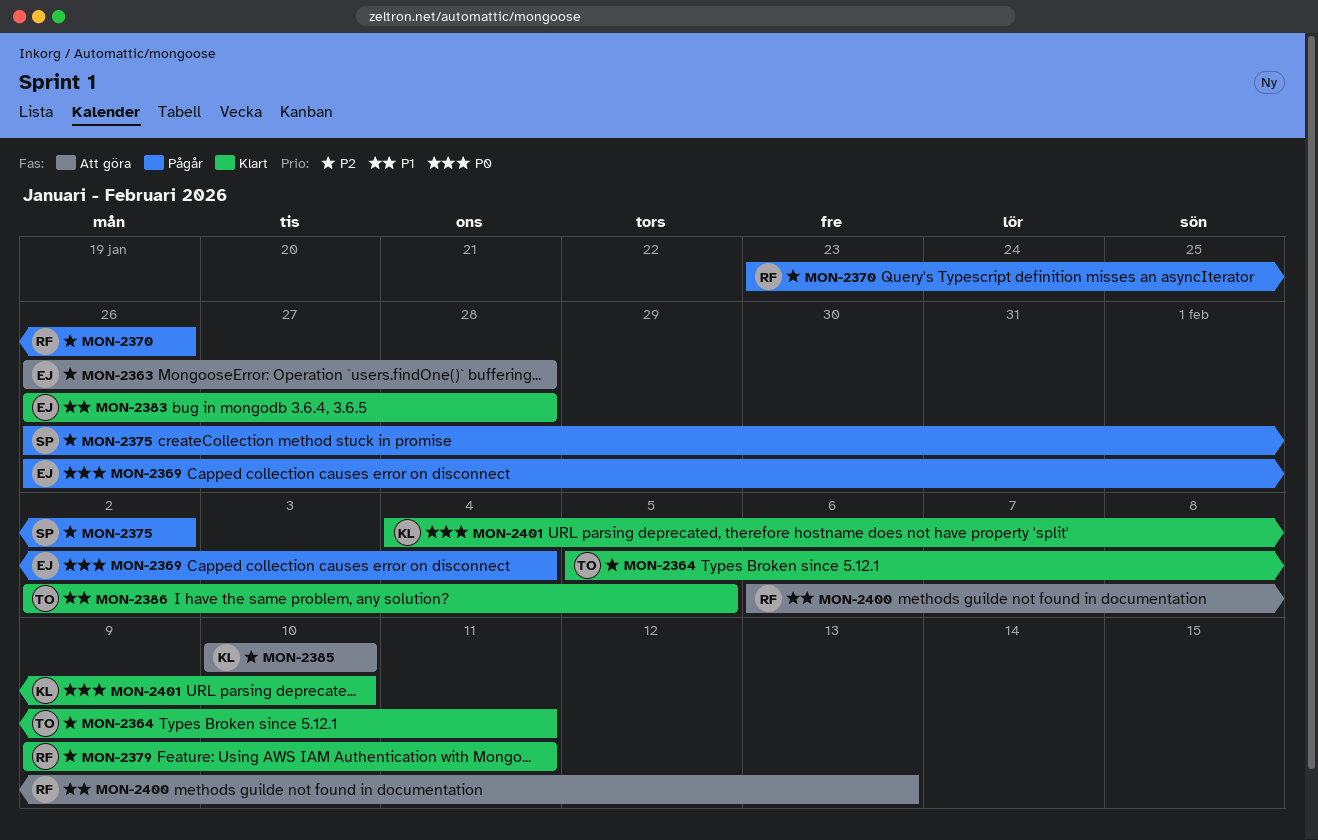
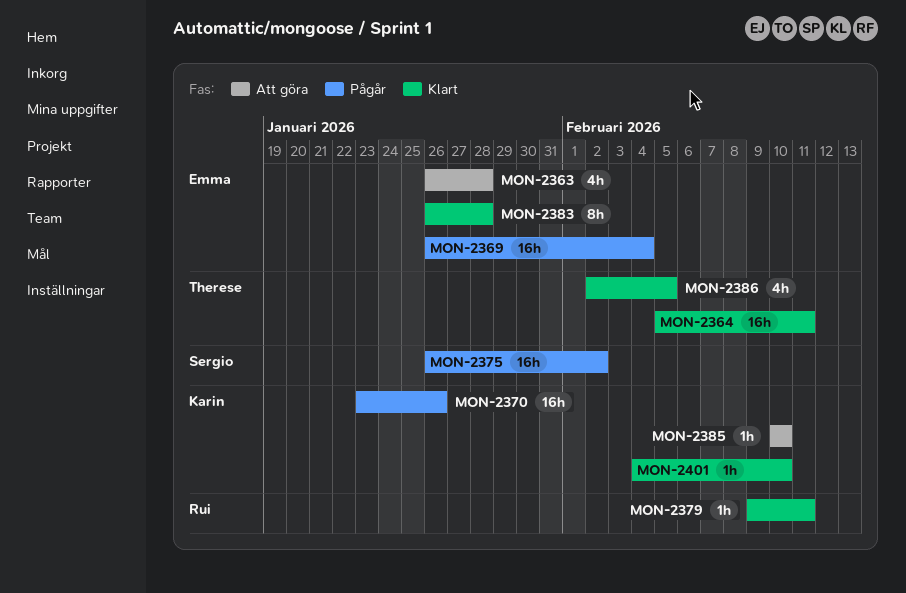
MON-2370, owner: Rui -> Karin
MON-2400: present -> none

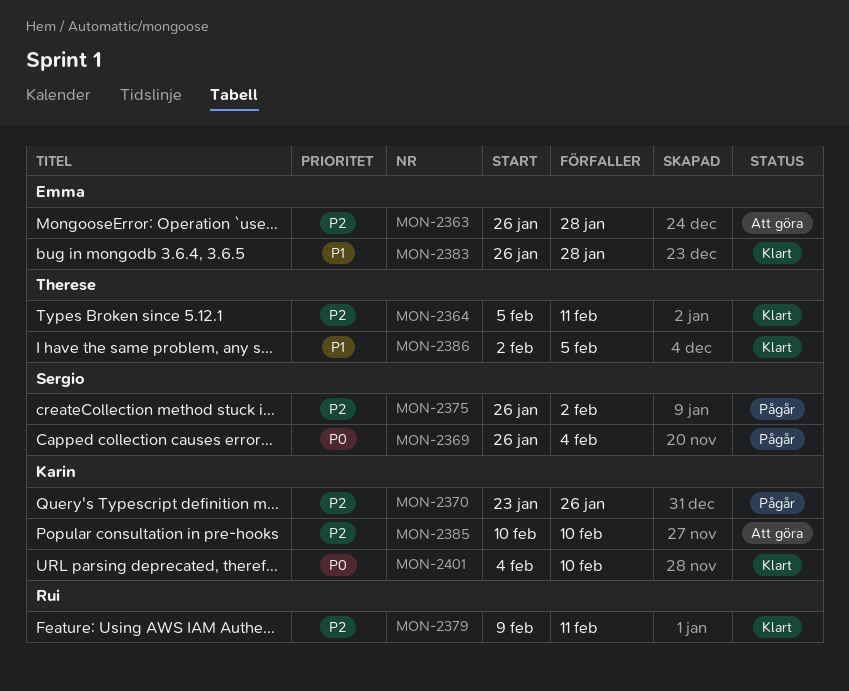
MON-2369, owner: Emma -> Sergio

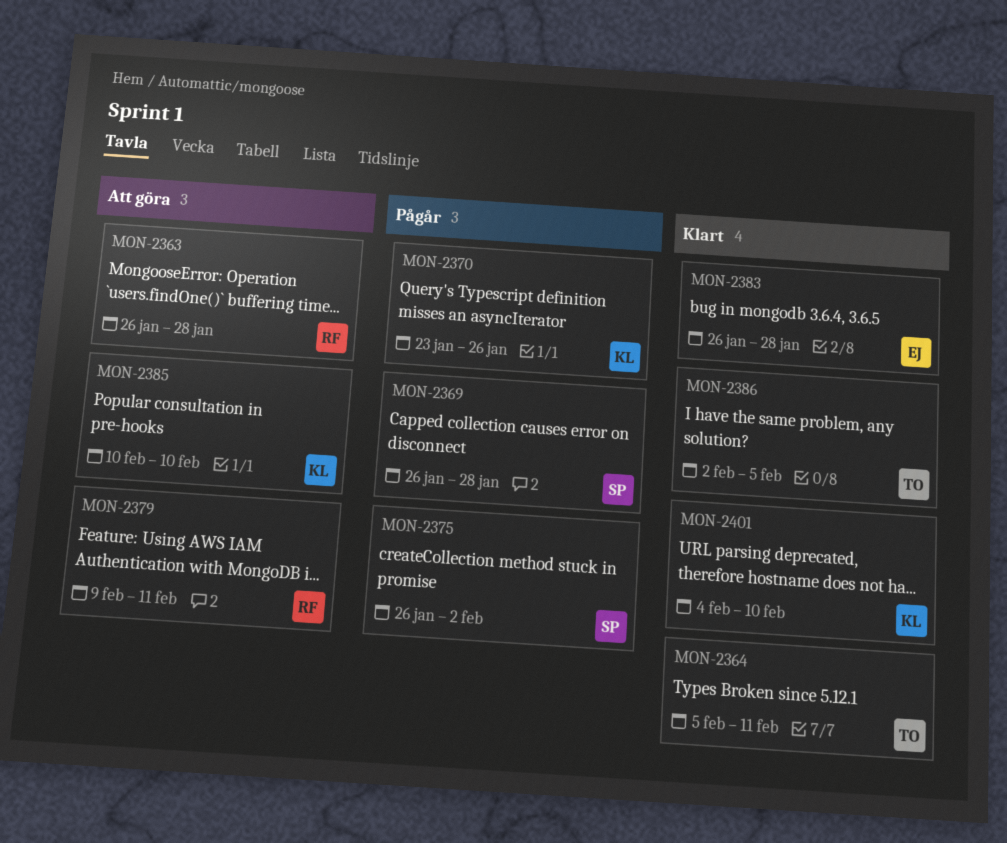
MON-2363, owner: Emma -> Rui
MON-2369, due: Feb 4 -> Jan 28
MON-2379, status: Klart -> Att göra

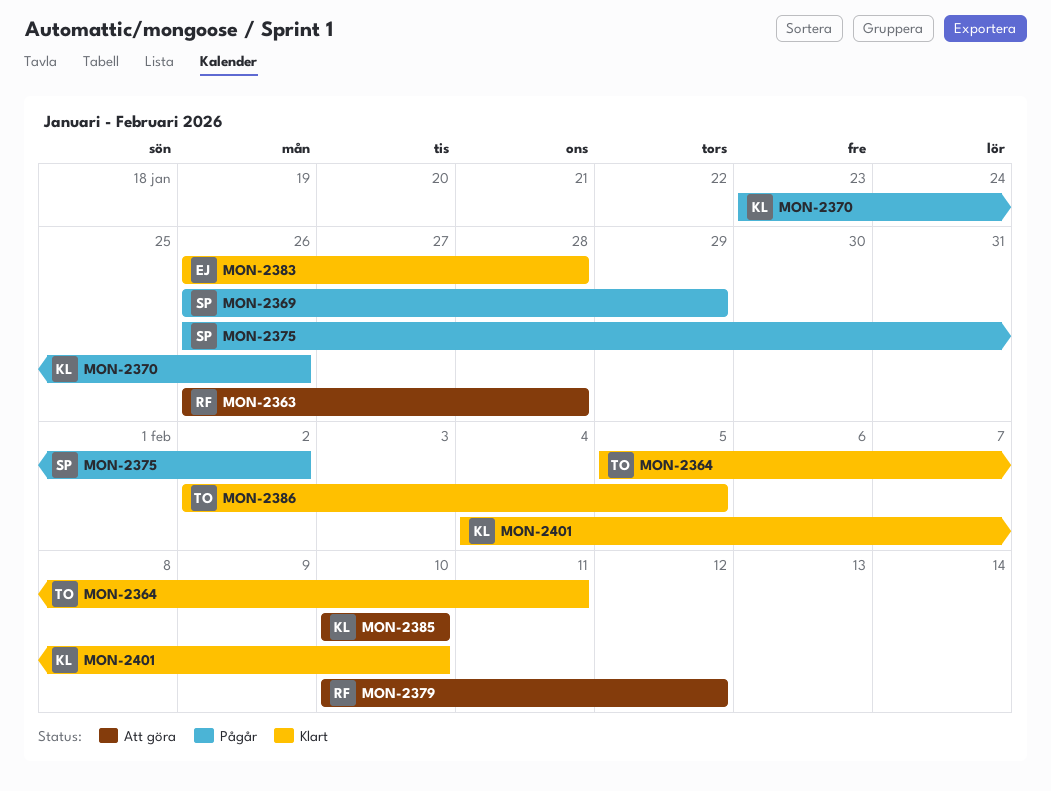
MON-2369, due: Jan 28 -> Jan 29
MON-2379, start: Feb 9 -> Feb 10
MON-2379, due: Feb 11 -> Feb 12

